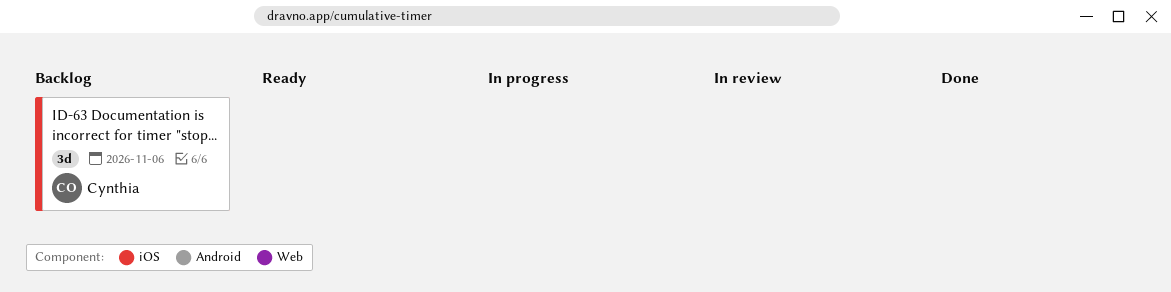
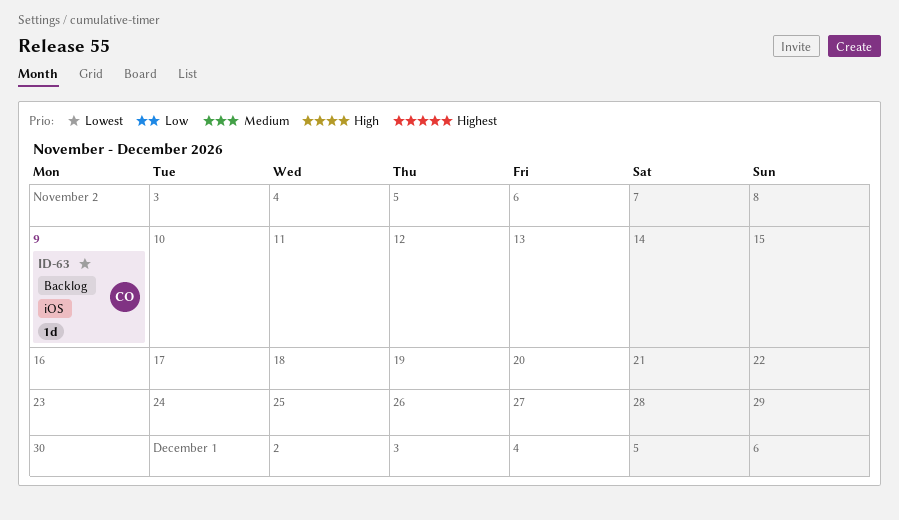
ID-63, estimate: 3d -> 1d
ID-63, due: Nov 6 -> Nov 9

